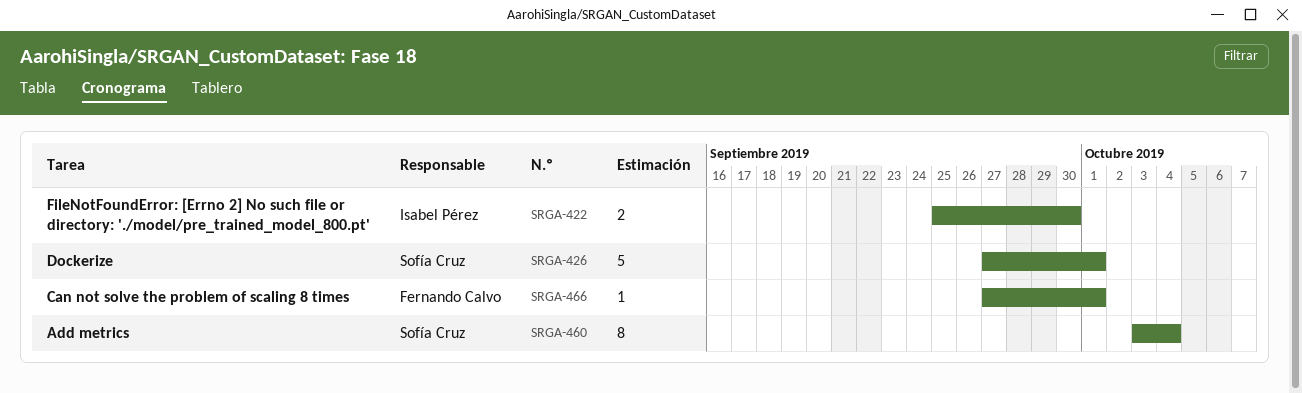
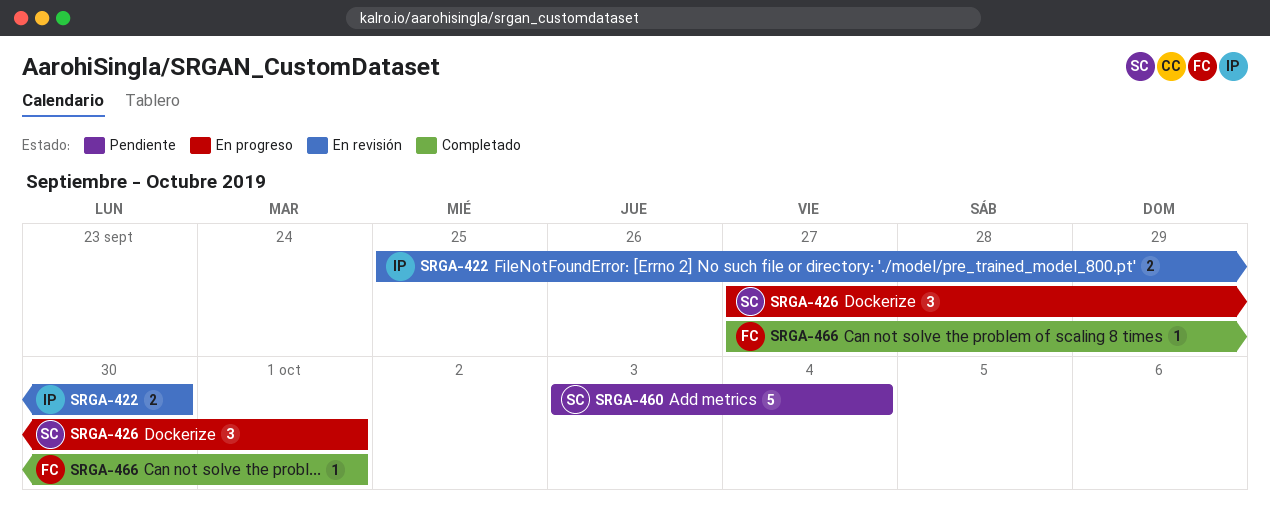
SRGA-426, estimate: 5 -> 3
SRGA-460, estimate: 8 -> 5

